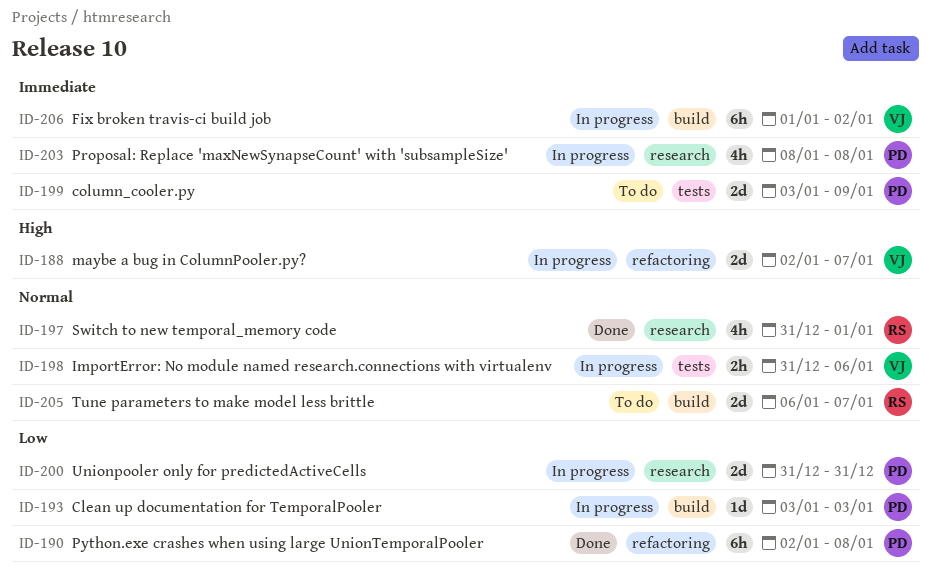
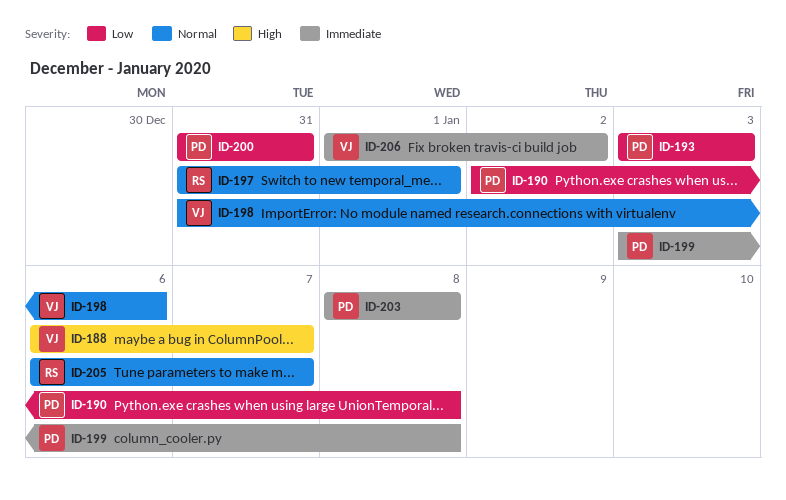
ID-188, start: Jan 2 -> Jan 6
ID-199, due: Jan 9 -> Jan 8

